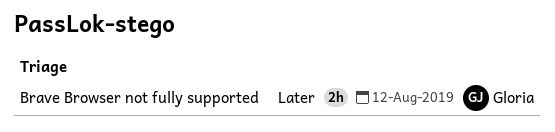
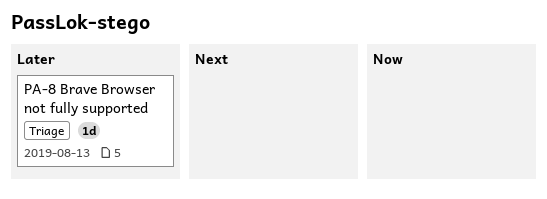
Brave Browser not fully supported, estimate: 2h -> 1d
Brave Browser not fully supported, due: Aug 12 -> Aug 13

